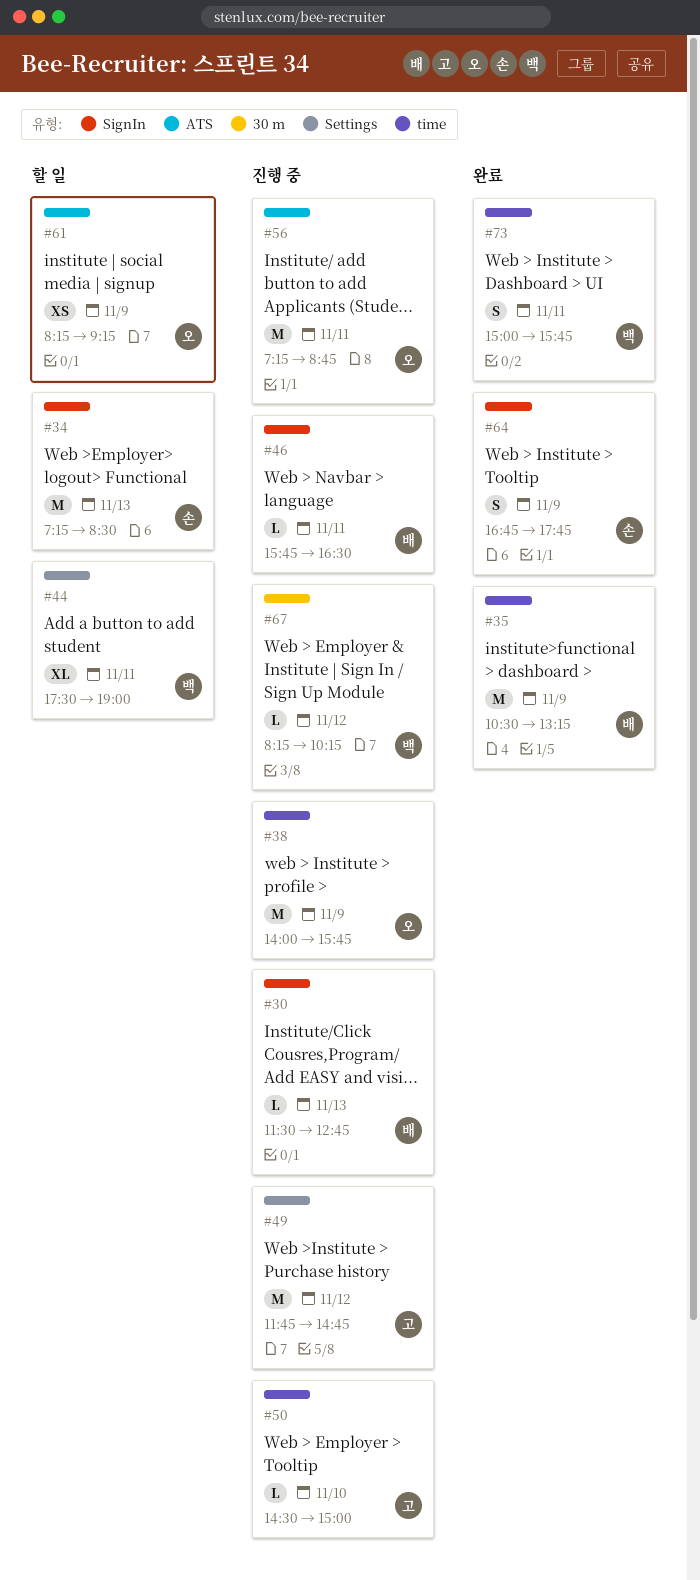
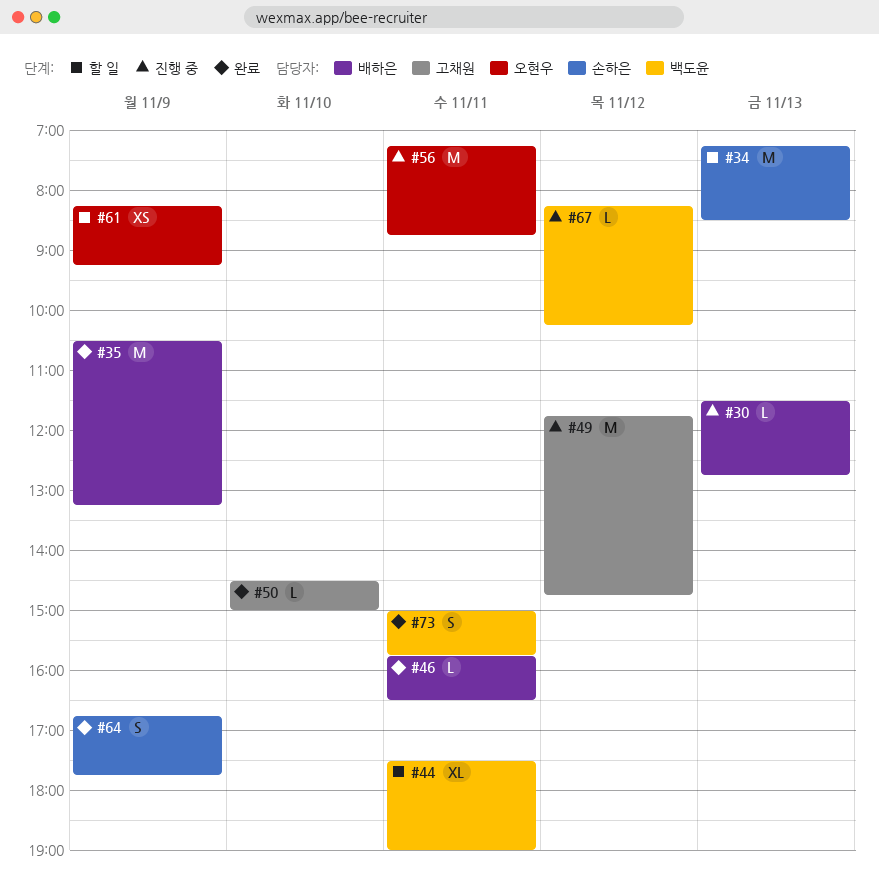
#38: present -> none
#46, status: 진행 중 -> 완료
#50, status: 진행 중 -> 완료

